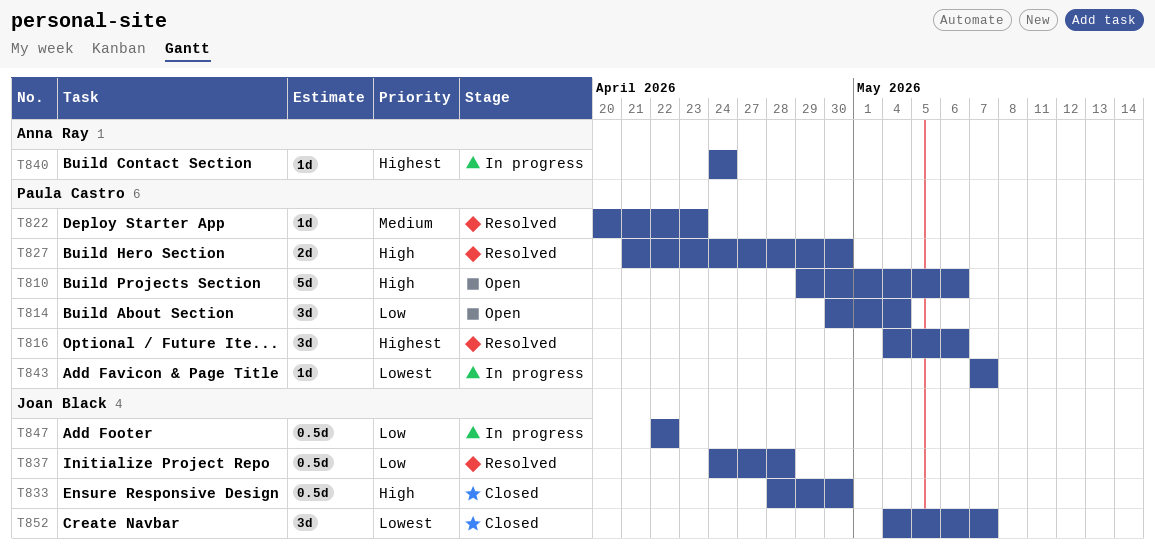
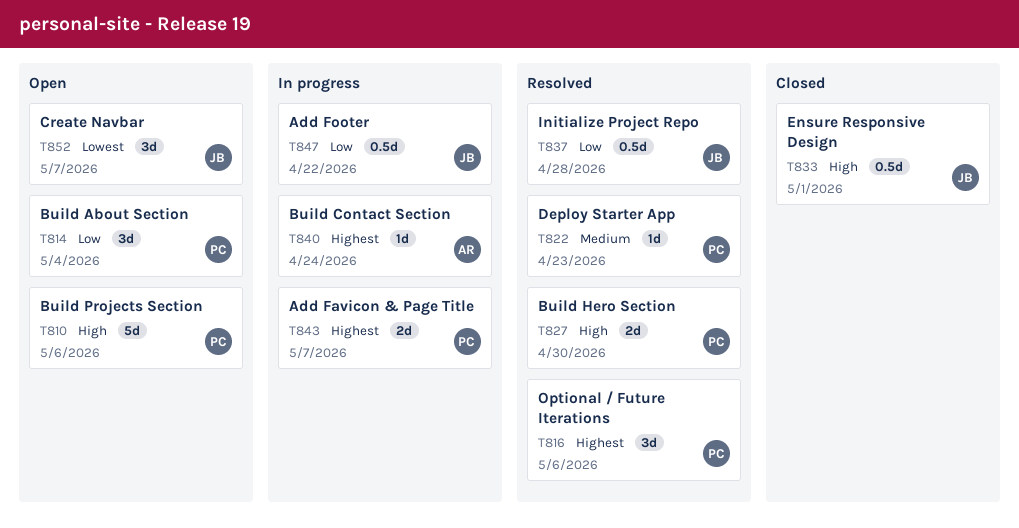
T833, due: Apr 30 -> May 1
T843, priority: Lowest -> Highest
T843, estimate: 1d -> 2d
T852, status: Closed -> Open

